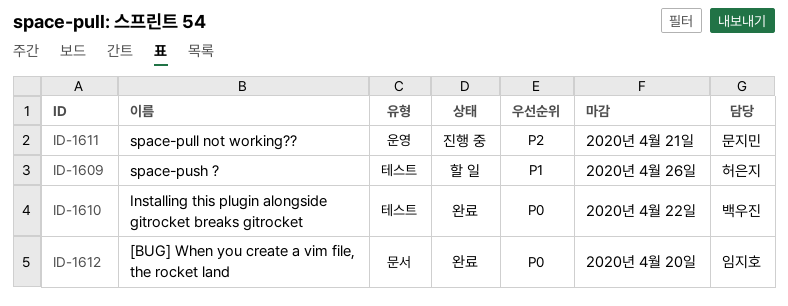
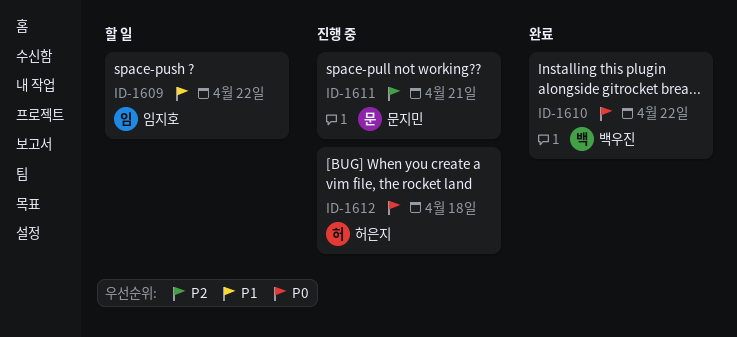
ID-1609, owner: 허은지 -> 임지호
ID-1609, due: Apr 26 -> Apr 22
ID-1612, status: 완료 -> 진행 중
ID-1612, owner: 임지호 -> 허은지
ID-1612, due: Apr 20 -> Apr 18

